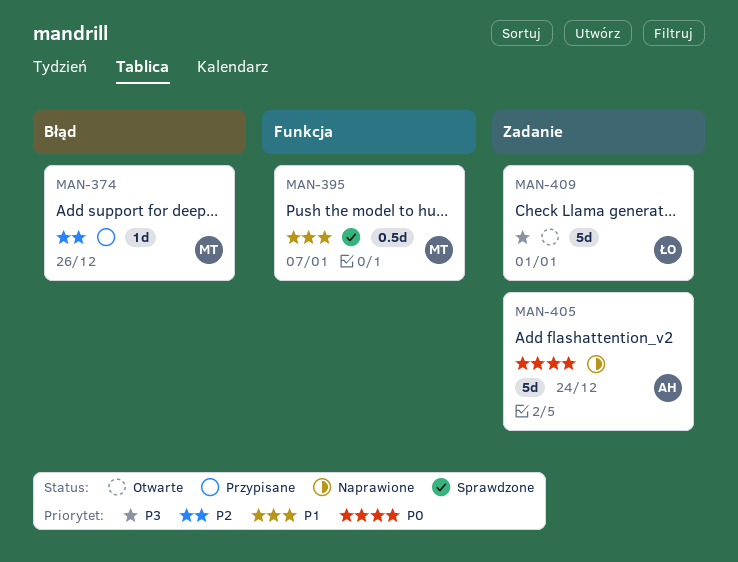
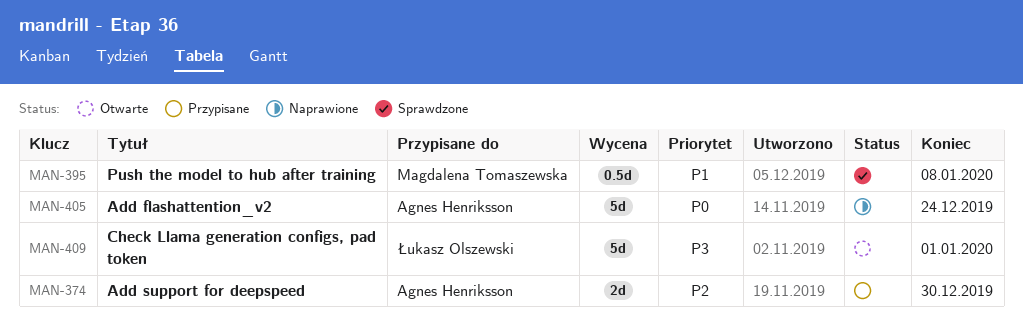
MAN-374, owner: Magdalena Tomaszewska -> Agnes Henriksson
MAN-374, estimate: 1d -> 2d
MAN-374, due: Dec 26 -> Dec 30
MAN-395, due: Jan 7 -> Jan 8

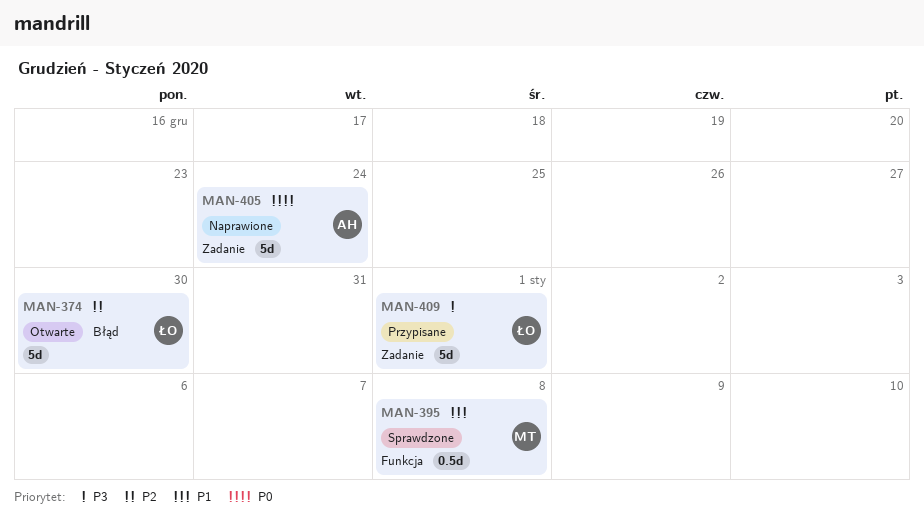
MAN-374, status: Przypisane -> Otwarte
MAN-374, owner: Agnes Henriksson -> Łukasz Olszewski
MAN-374, estimate: 2d -> 5d
MAN-409, status: Otwarte -> Przypisane

